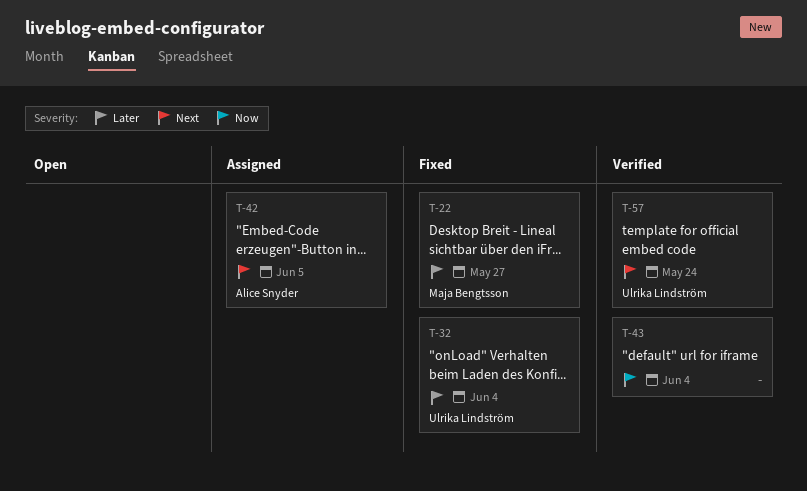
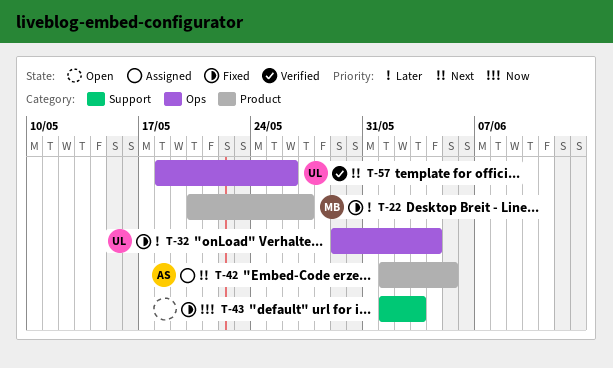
T-43, status: Verified -> Fixed
T-43, due: Jun 4 -> Jun 3
T-57, due: May 24 -> May 26

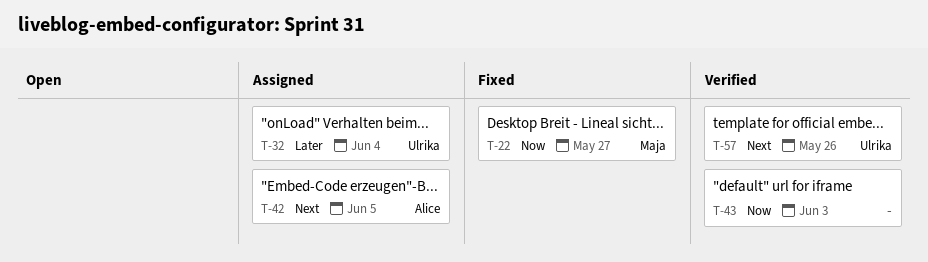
T-22, priority: Later -> Now
T-32, status: Fixed -> Assigned
T-43, status: Fixed -> Verified

